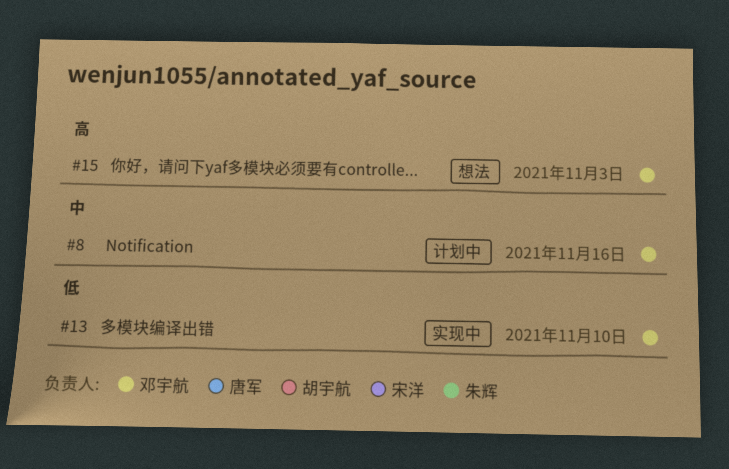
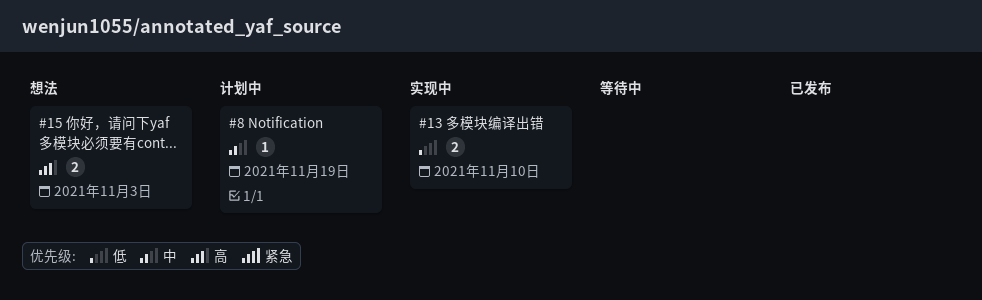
#8, due: Nov 16 -> Nov 19

